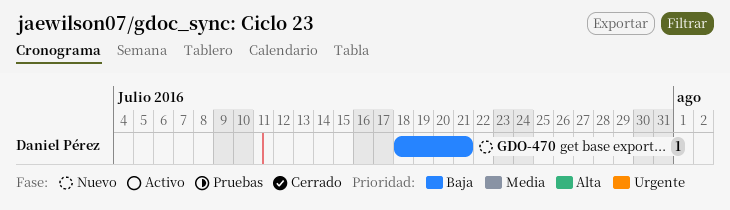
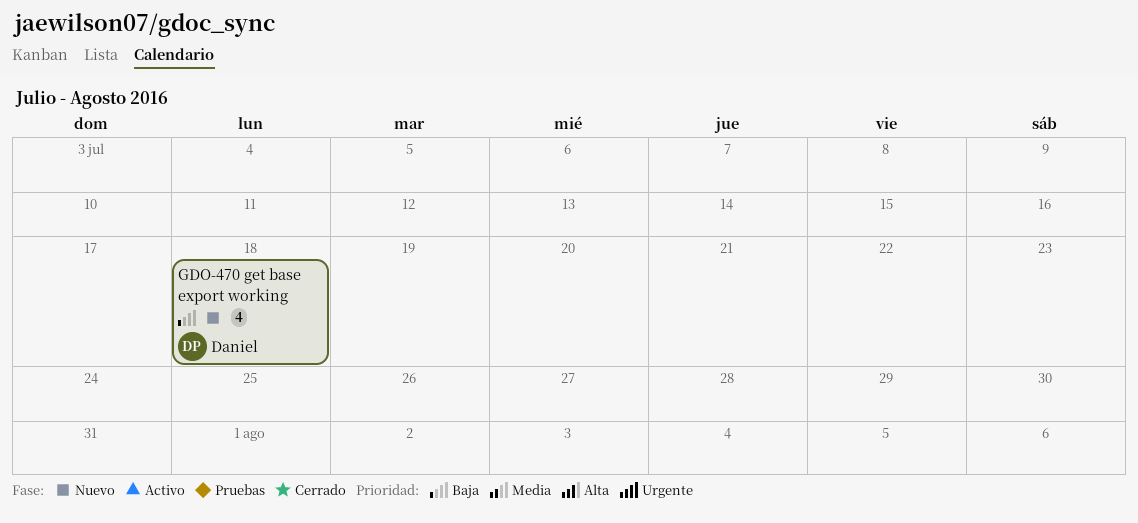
GDO-470, estimate: 1 -> 4
GDO-470, due: Jul 21 -> Jul 18

